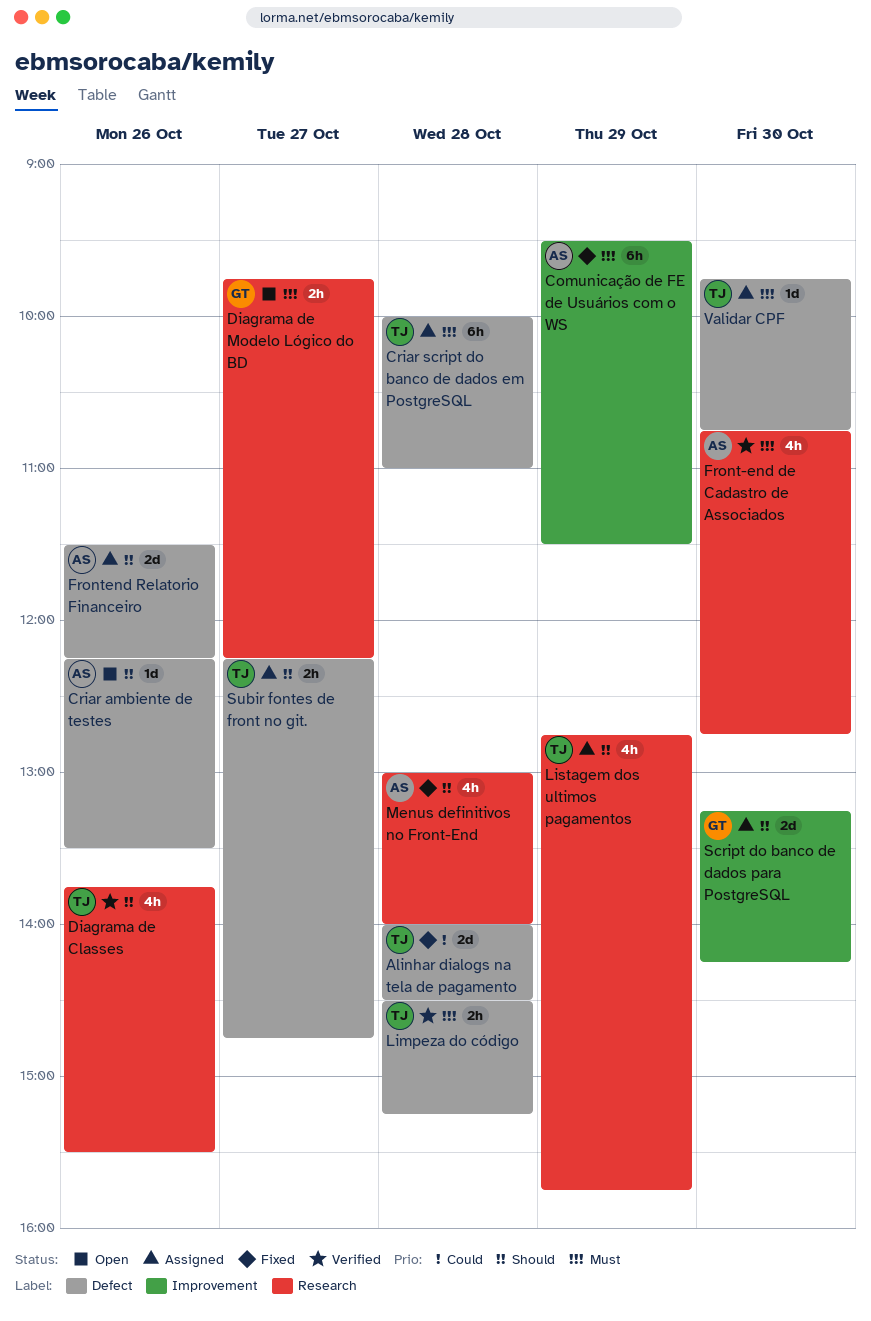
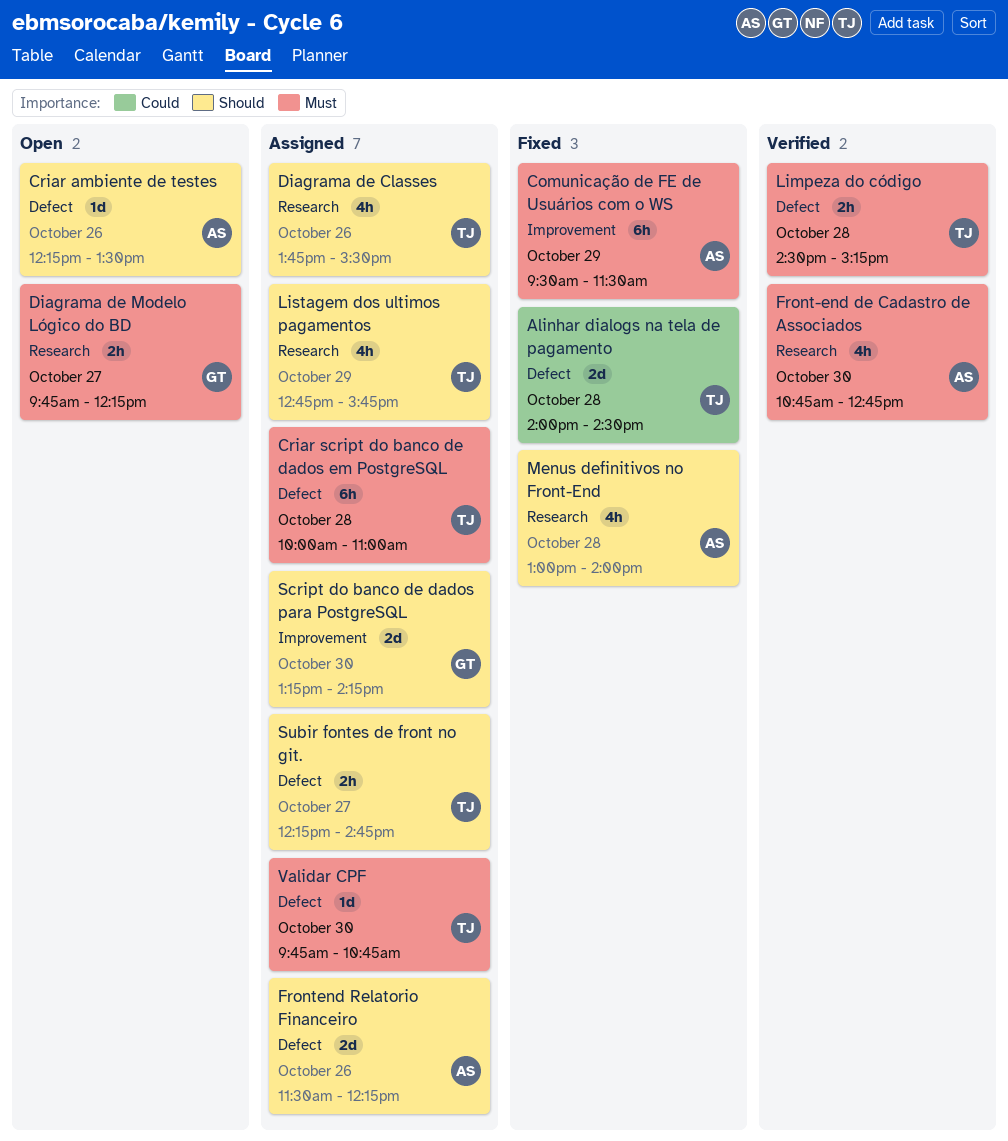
Diagrama de Classes, status: Verified -> Assigned

